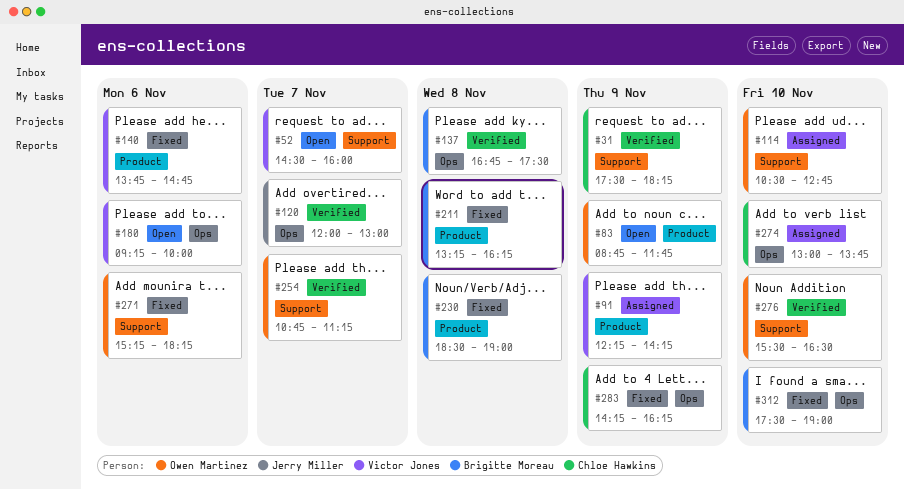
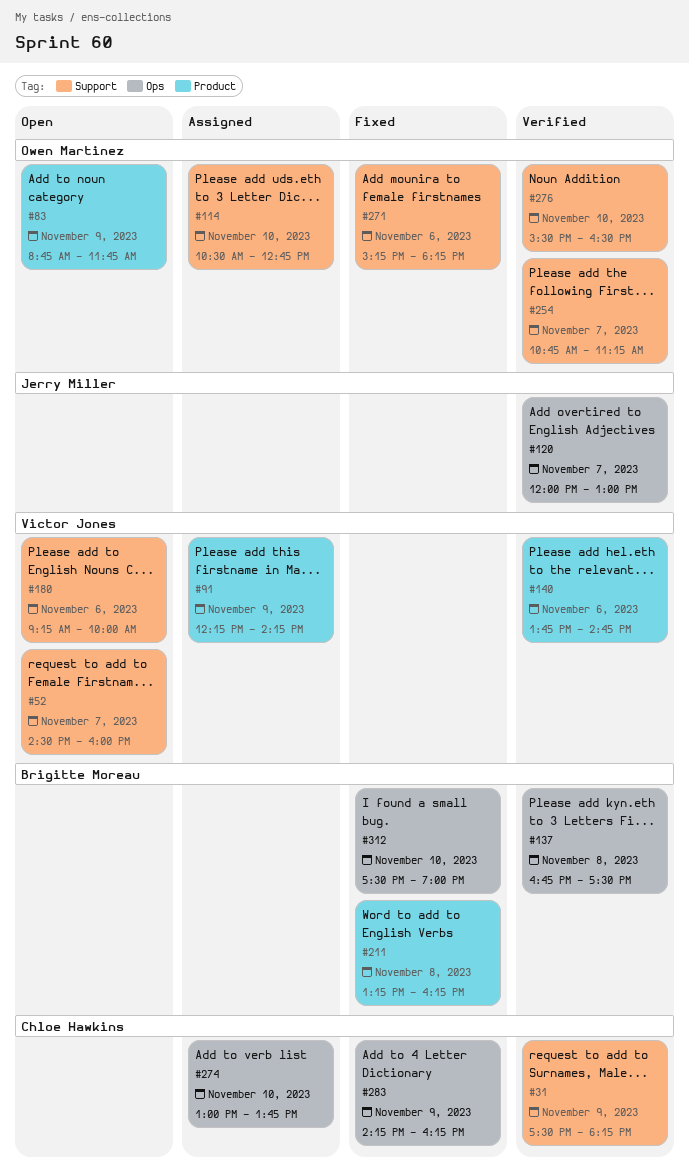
#140, status: Fixed -> Verified
#180, label: Ops -> Support
#230: present -> none

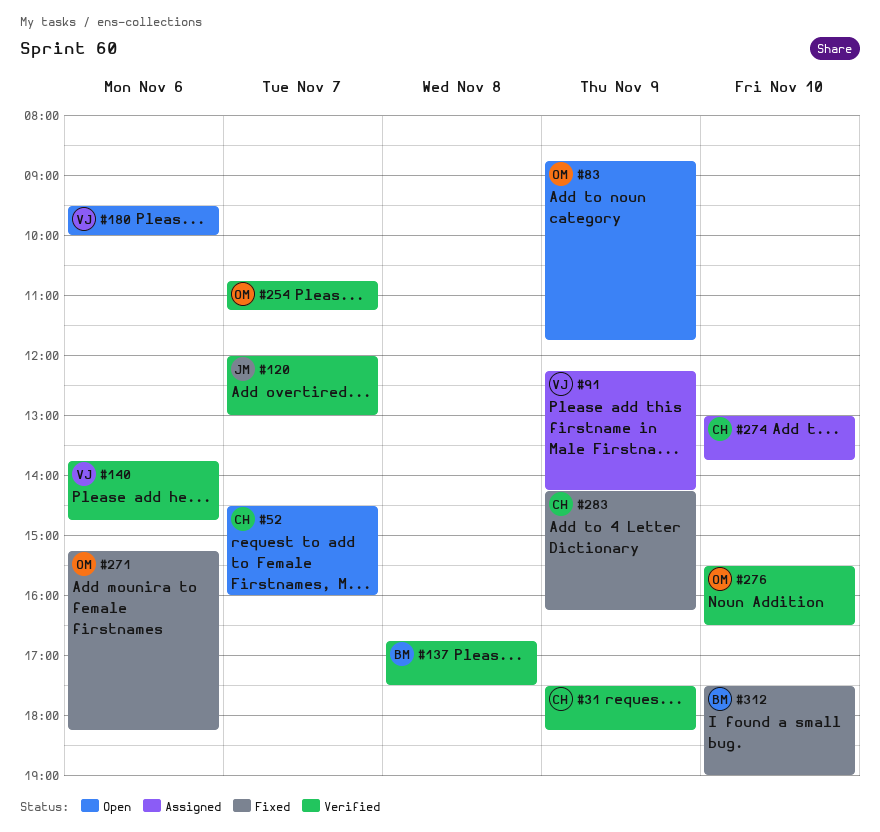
#52, owner: Victor Jones -> Chloe Hawkins
#114: present -> none
#180, begins: 09:15 -> 09:30
#211: present -> none

